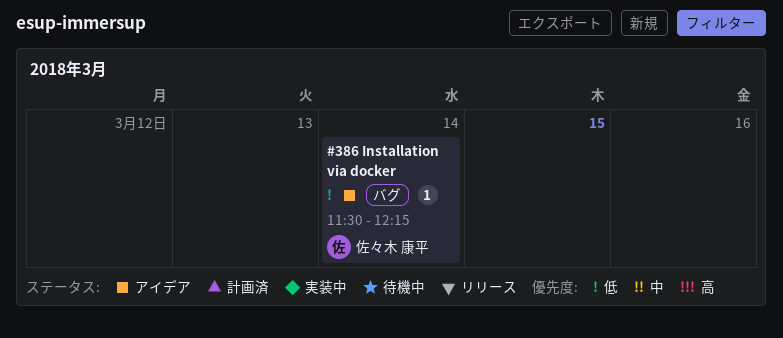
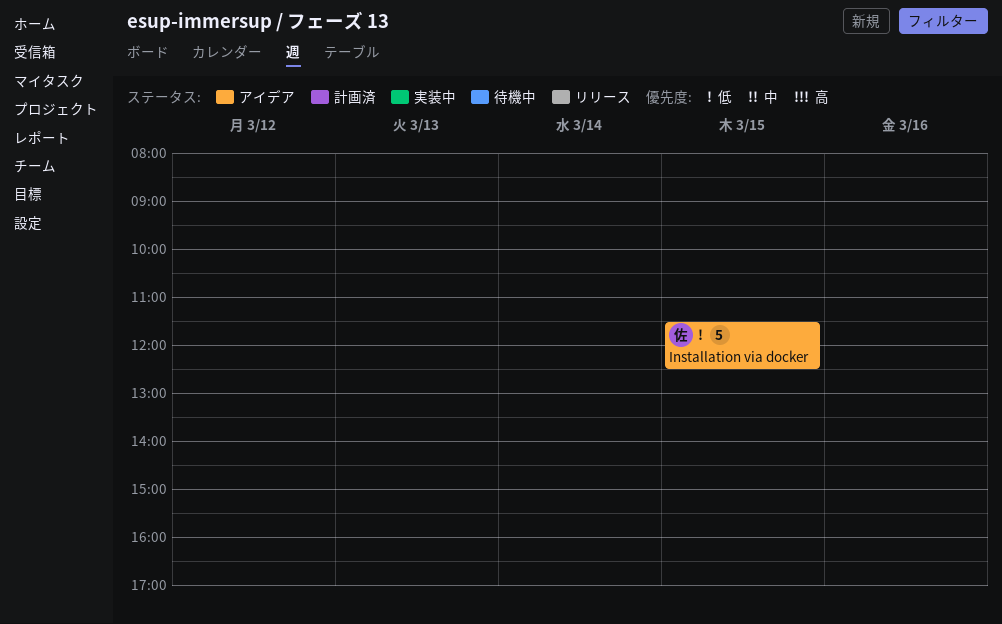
Installation via docker, estimate: 1 -> 5
Installation via docker, day: Mar 14 -> Mar 15
Installation via docker, ends: 12:15 -> 12:30

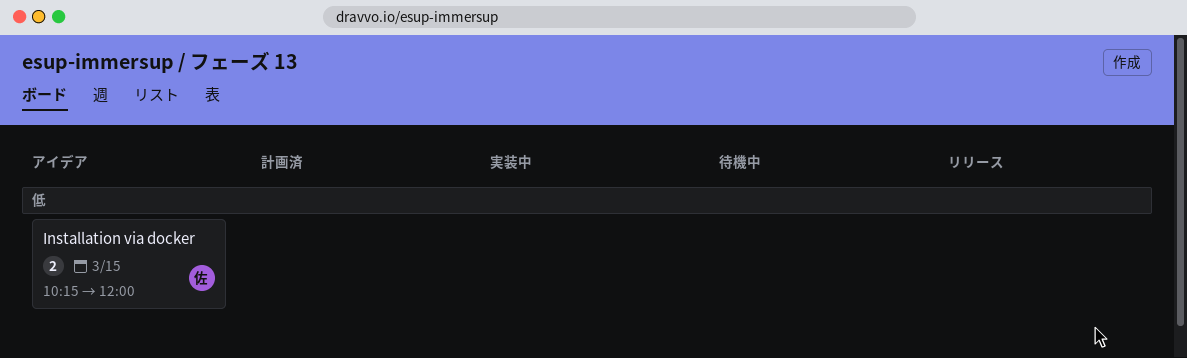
Installation via docker, estimate: 5 -> 2
Installation via docker, begins: 11:30 -> 10:15
Installation via docker, ends: 12:30 -> 12:00

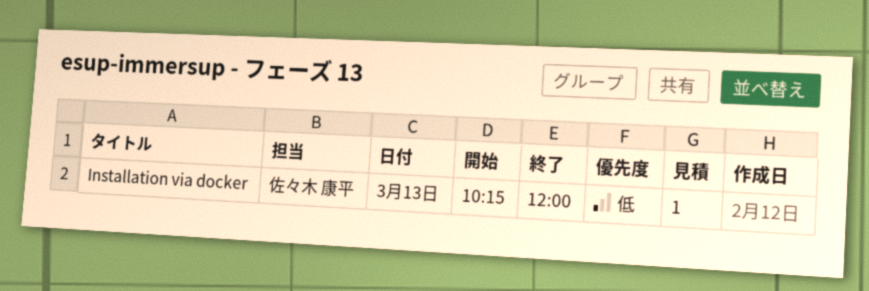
Installation via docker, estimate: 2 -> 1
Installation via docker, day: Mar 15 -> Mar 13

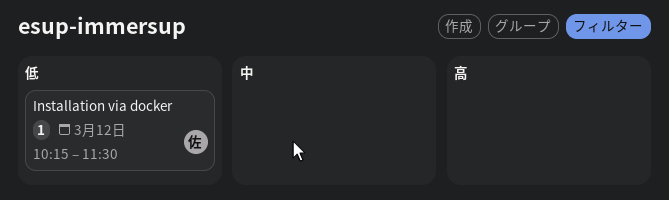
Installation via docker, day: Mar 13 -> Mar 12
Installation via docker, ends: 12:00 -> 11:30

